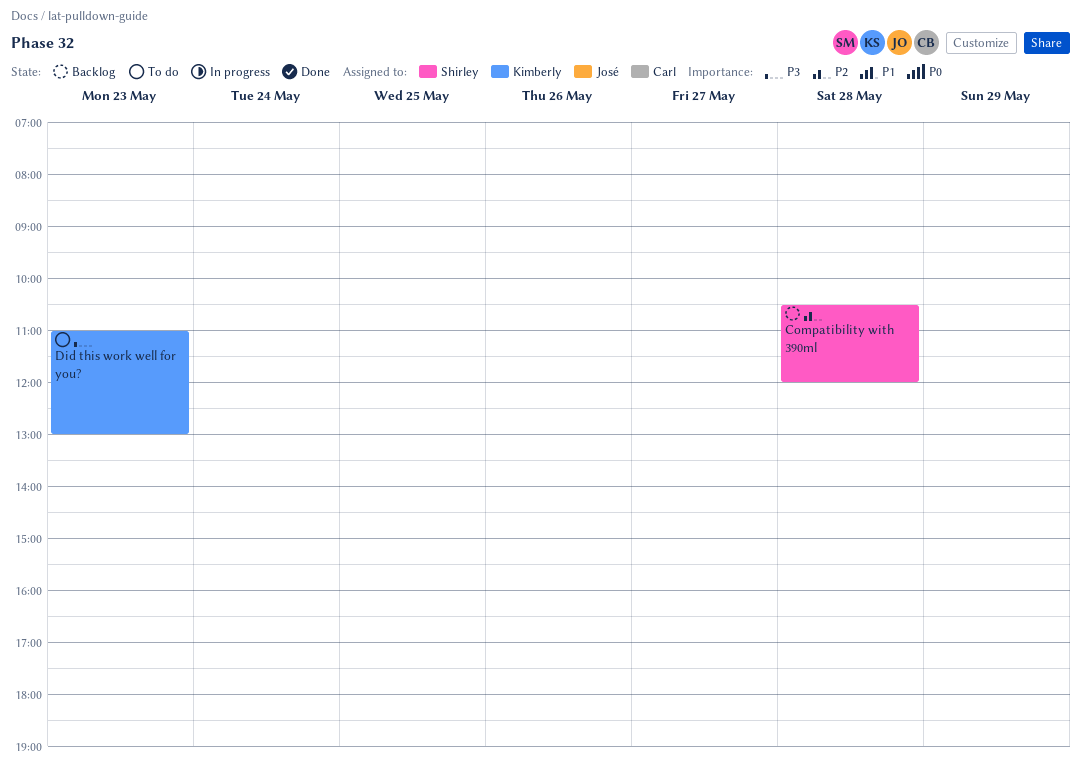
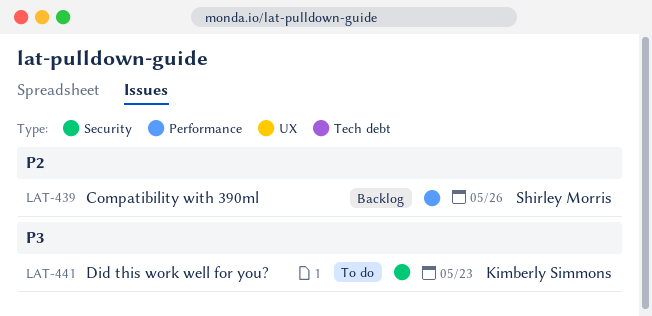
Compatibility with 390ml, day: May 28 -> May 26

